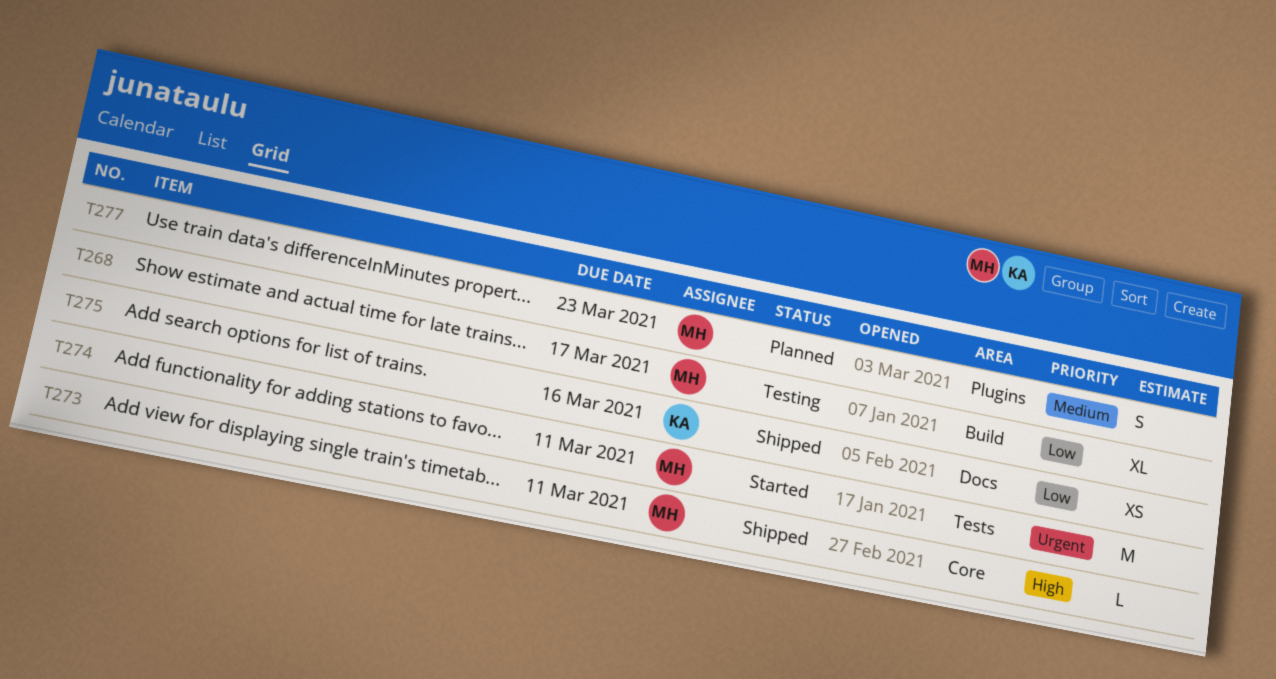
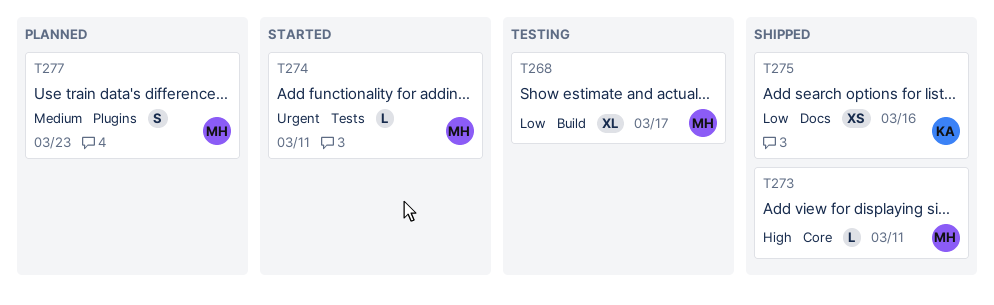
T274, estimate: M -> L

